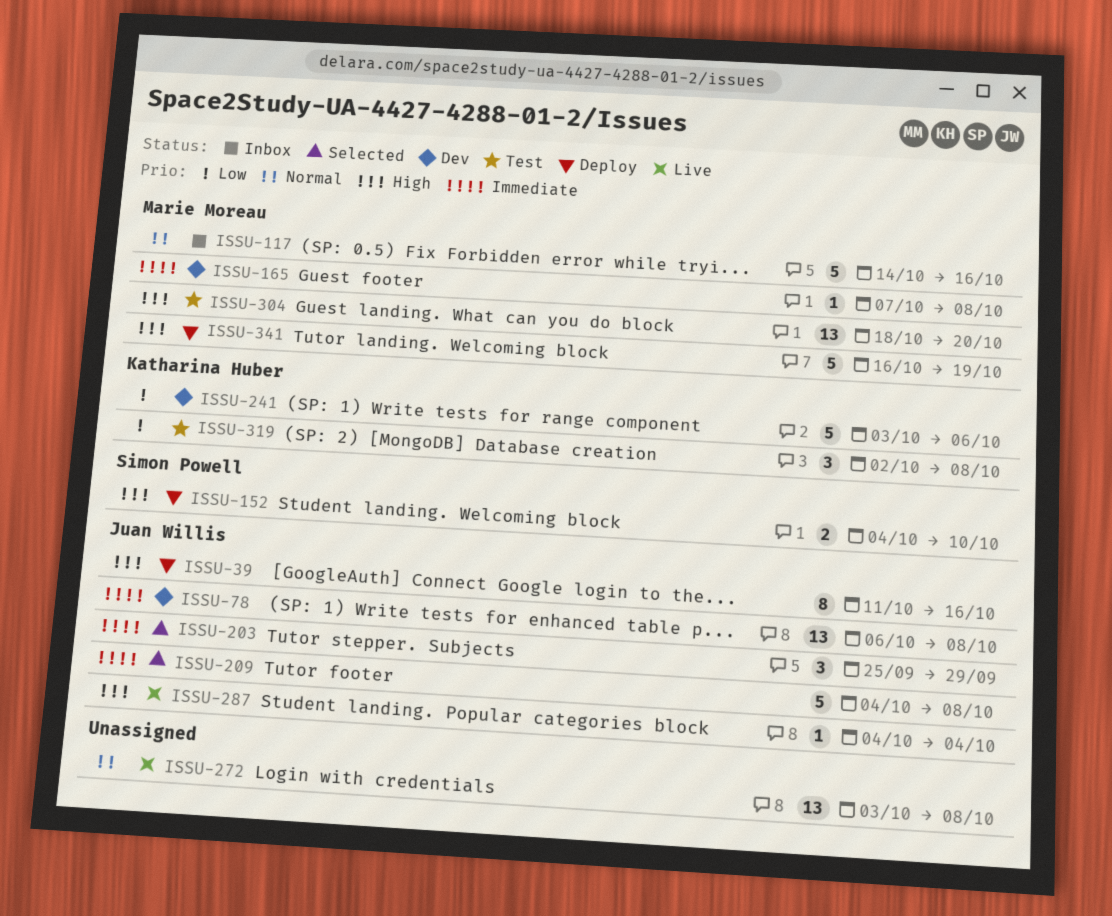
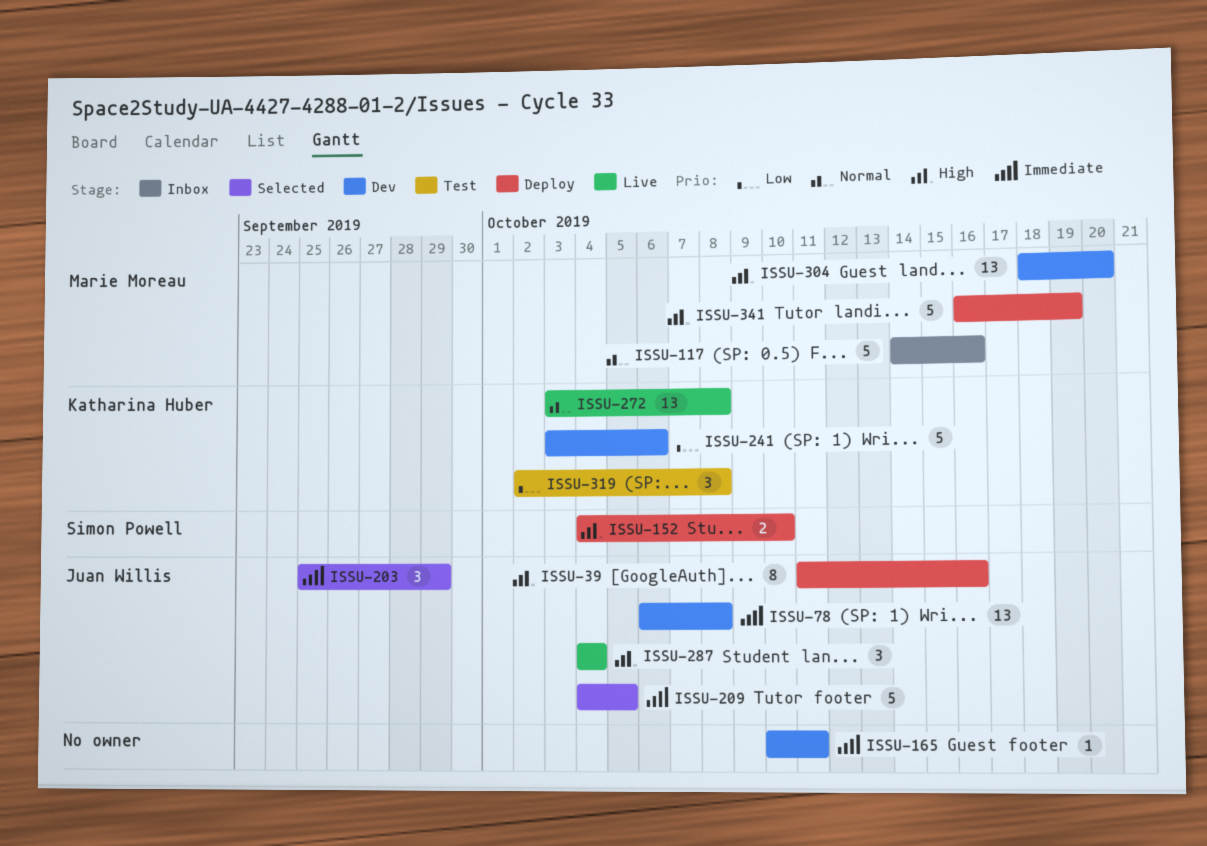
ISSU-165, owner: Marie Moreau -> none
ISSU-165, start: Oct 7 -> Oct 10
ISSU-165, due: Oct 8 -> Oct 11
ISSU-209, due: Oct 8 -> Oct 5
ISSU-272, owner: none -> Katharina Huber
ISSU-287, estimate: 1 -> 3
ISSU-304, status: Test -> Dev

